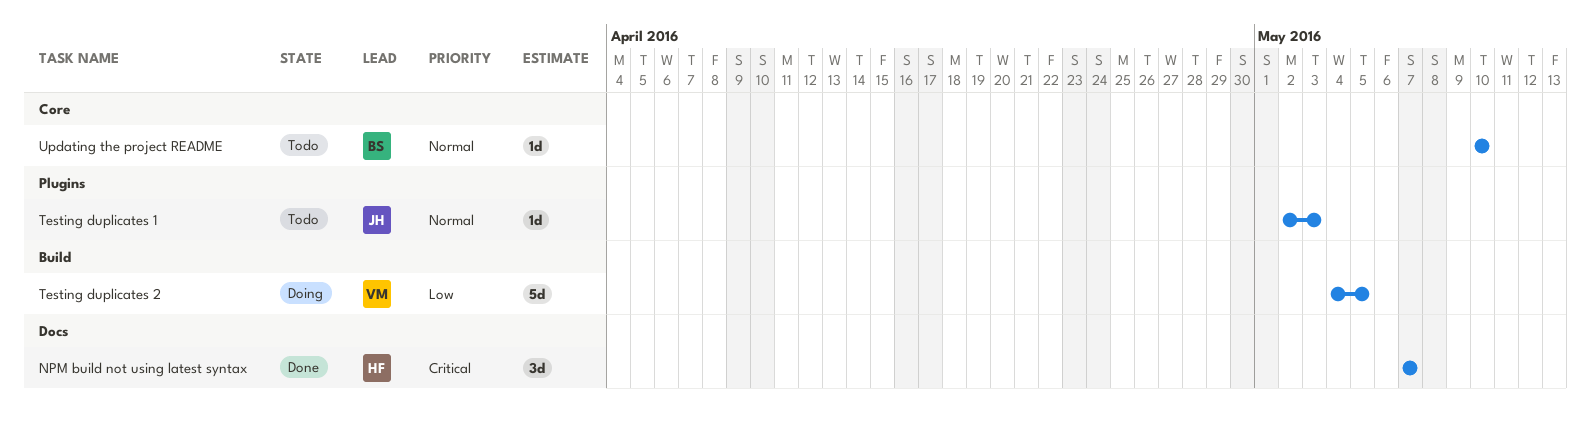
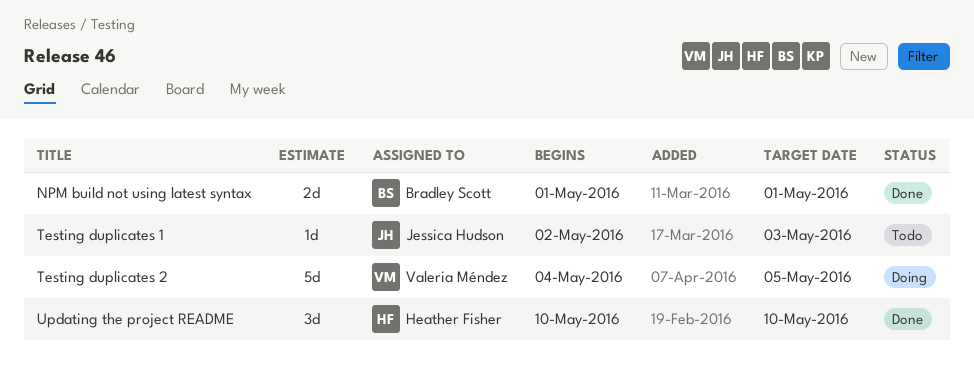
NPM build not using latest syntax, owner: Heather Fisher -> Bradley Scott
NPM build not using latest syntax, estimate: 3d -> 2d
NPM build not using latest syntax, start: May 7 -> May 1
NPM build not using latest syntax, due: May 7 -> May 1
Updating the project README, status: Todo -> Done
Updating the project README, owner: Bradley Scott -> Heather Fisher
Updating the project README, estimate: 1d -> 3d

